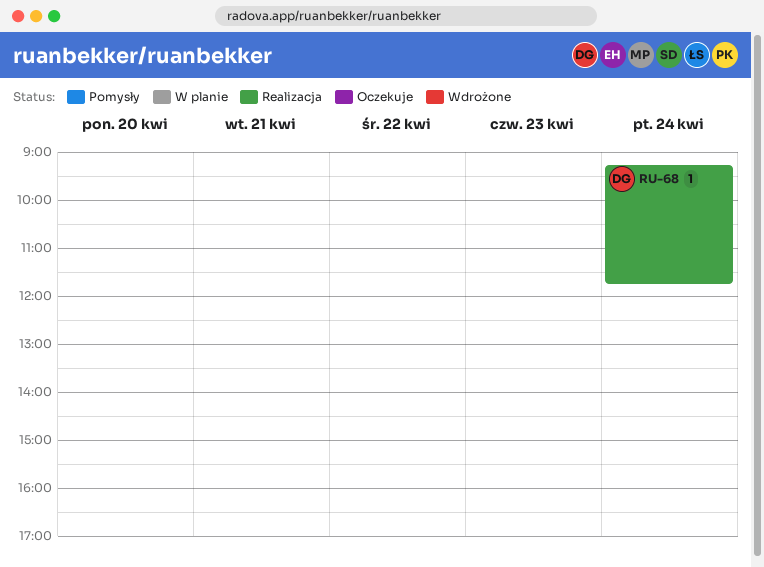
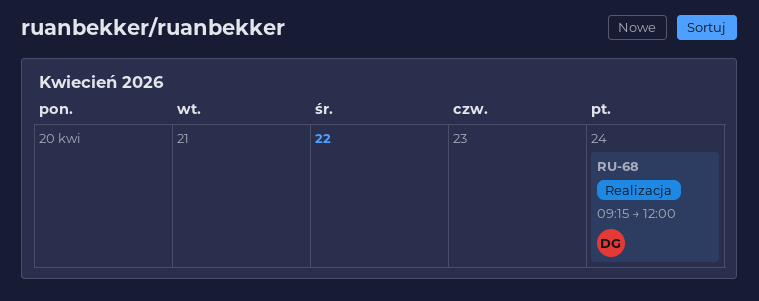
RU-68, ends: 11:45 -> 12:00

